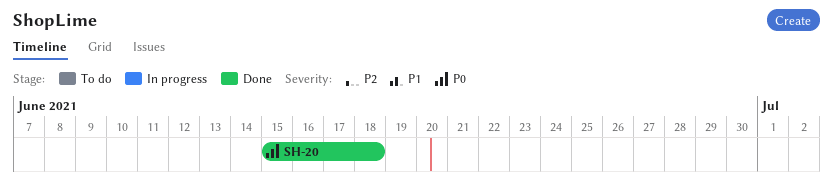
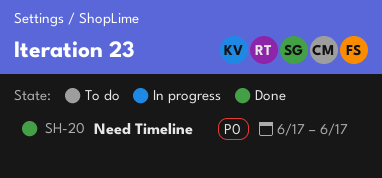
SH-20, start: Jun 15 -> Jun 17
SH-20, due: Jun 18 -> Jun 17

